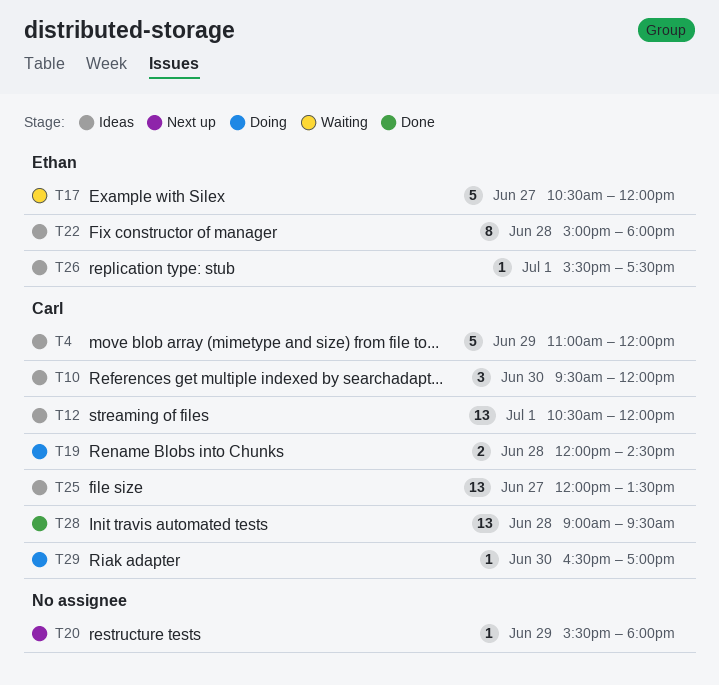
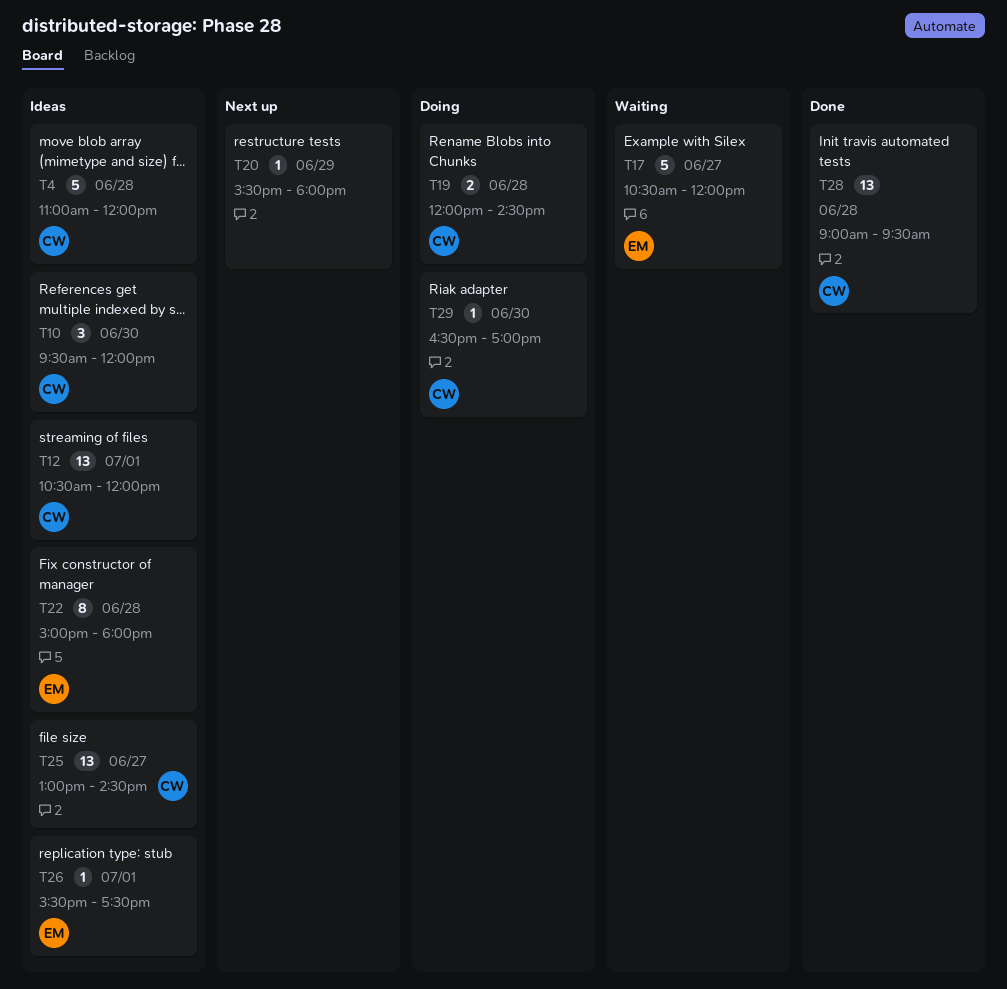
T4, day: Jun 29 -> Jun 28
T25, begins: 12:00 -> 13:00
T25, ends: 13:30 -> 14:30

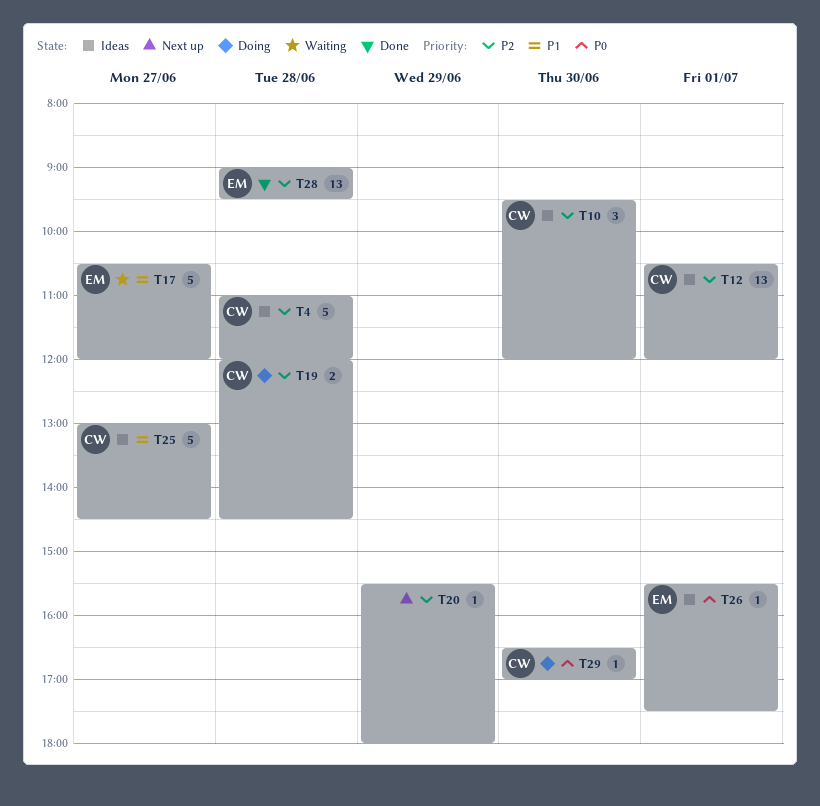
T22: present -> none
T25, estimate: 13 -> 5
T28, owner: CW -> EM

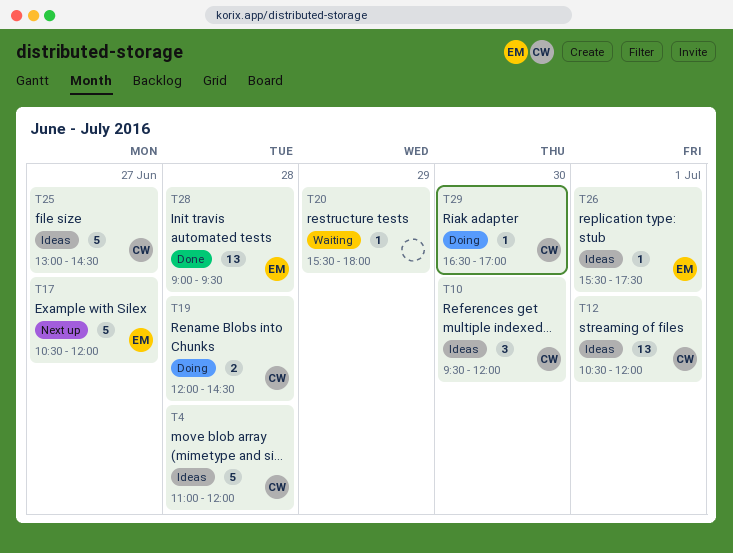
T17, status: Waiting -> Next up
T20, status: Next up -> Waiting

